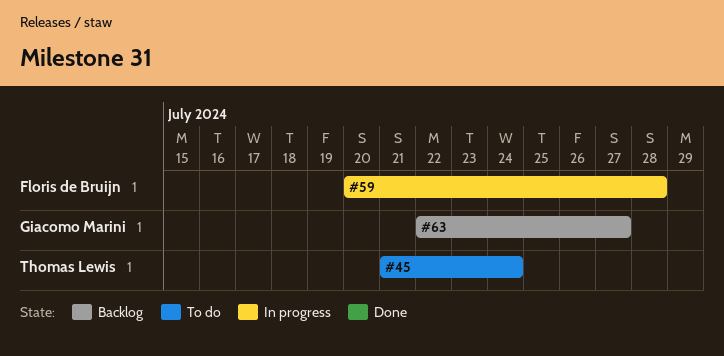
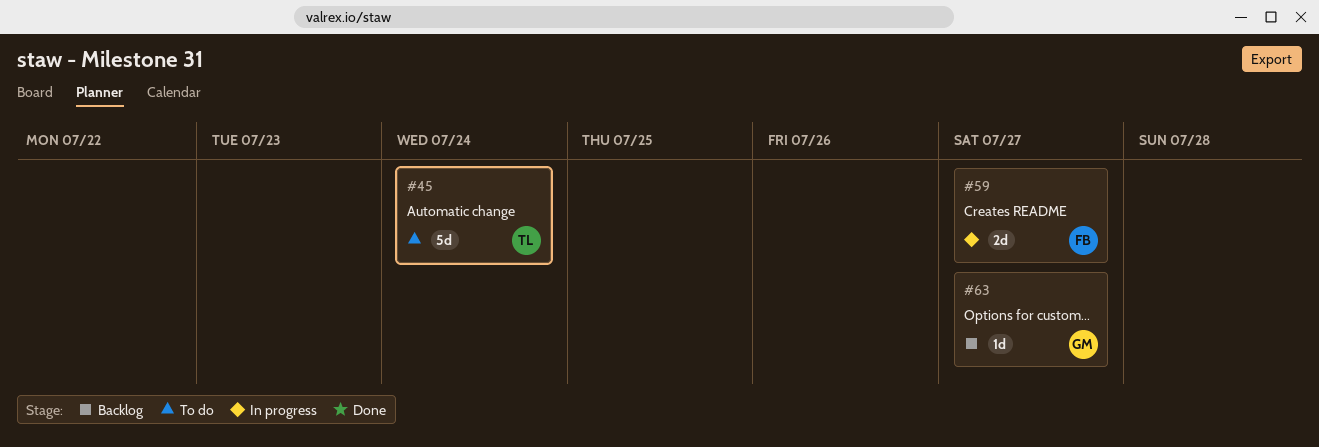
#59, due: Jul 28 -> Jul 27

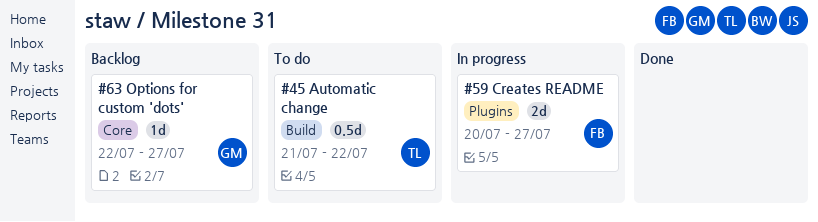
#45, estimate: 5d -> 0.5d
#45, due: Jul 24 -> Jul 22

